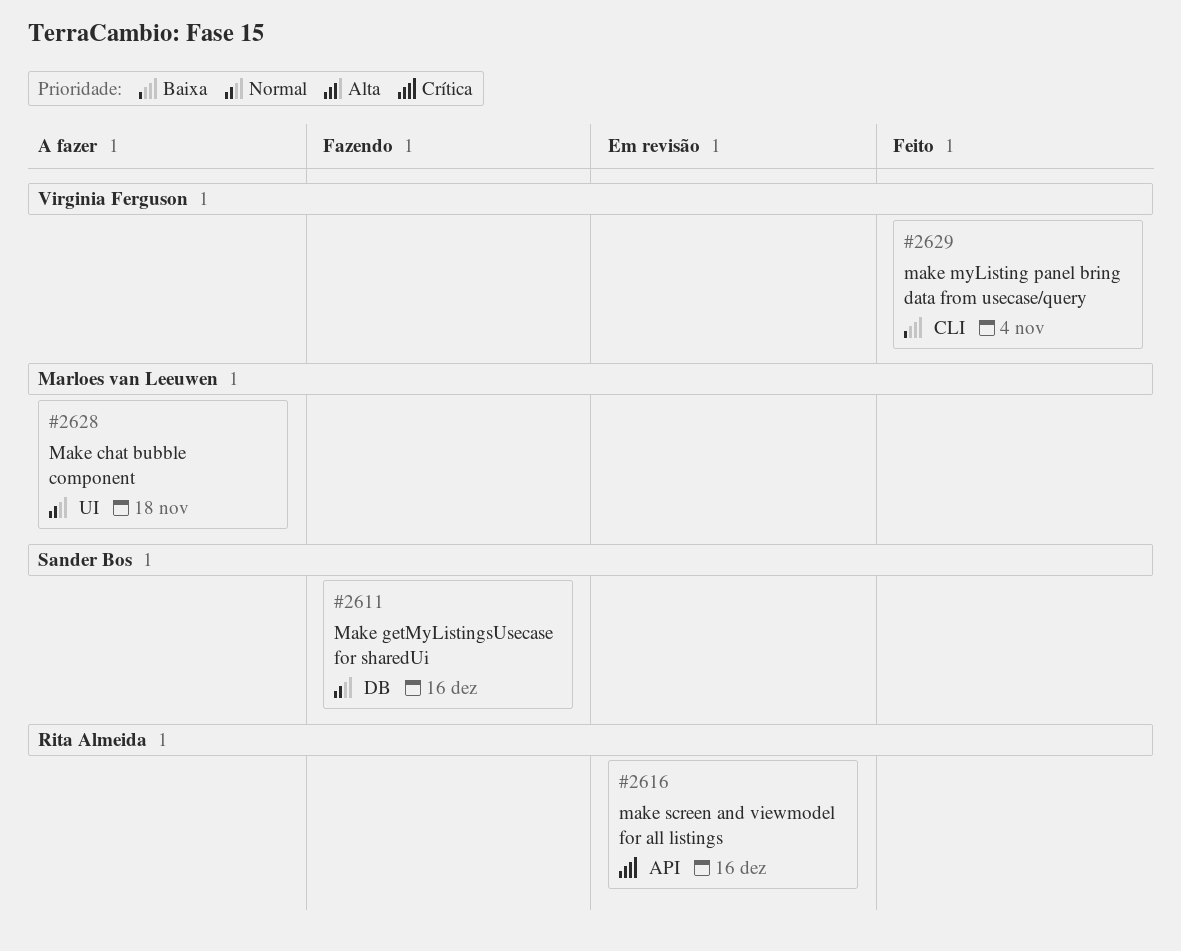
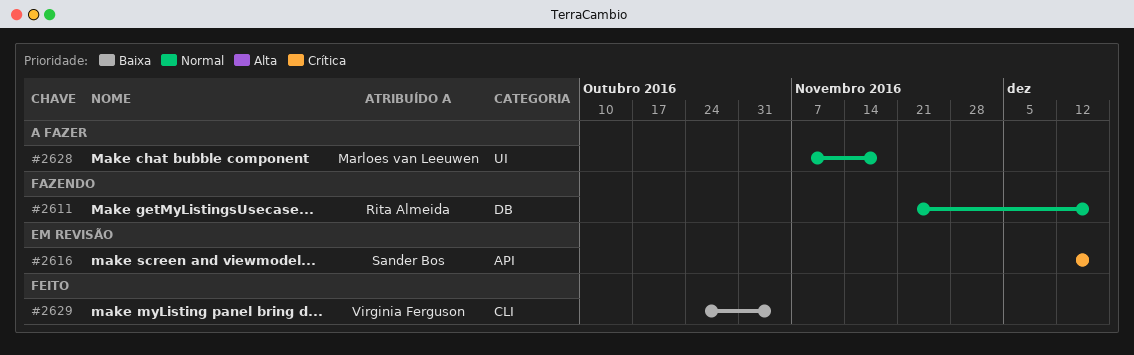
#2611, owner: Sander Bos -> Rita Almeida
#2616, owner: Rita Almeida -> Sander Bos

